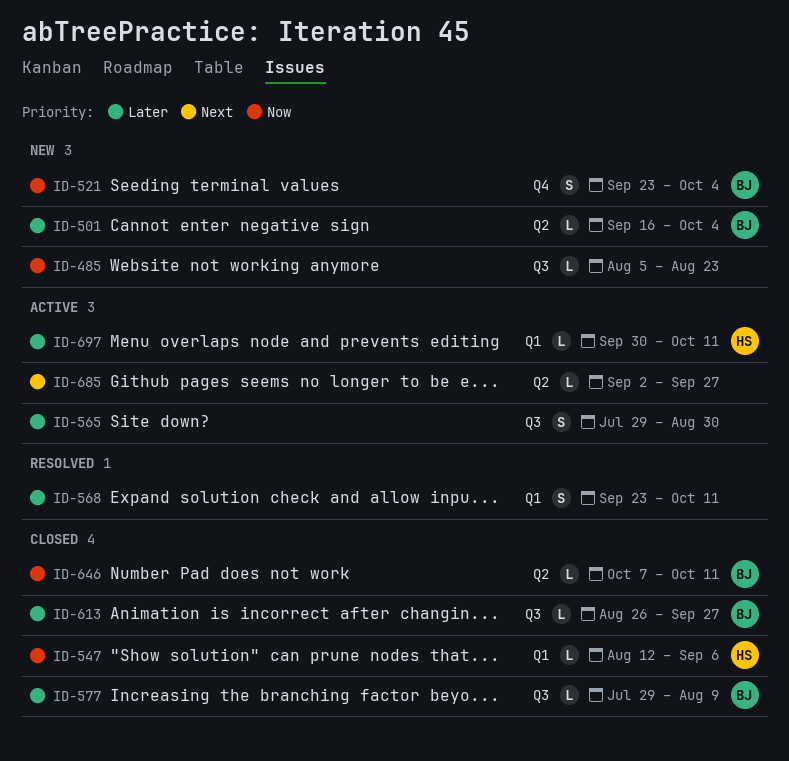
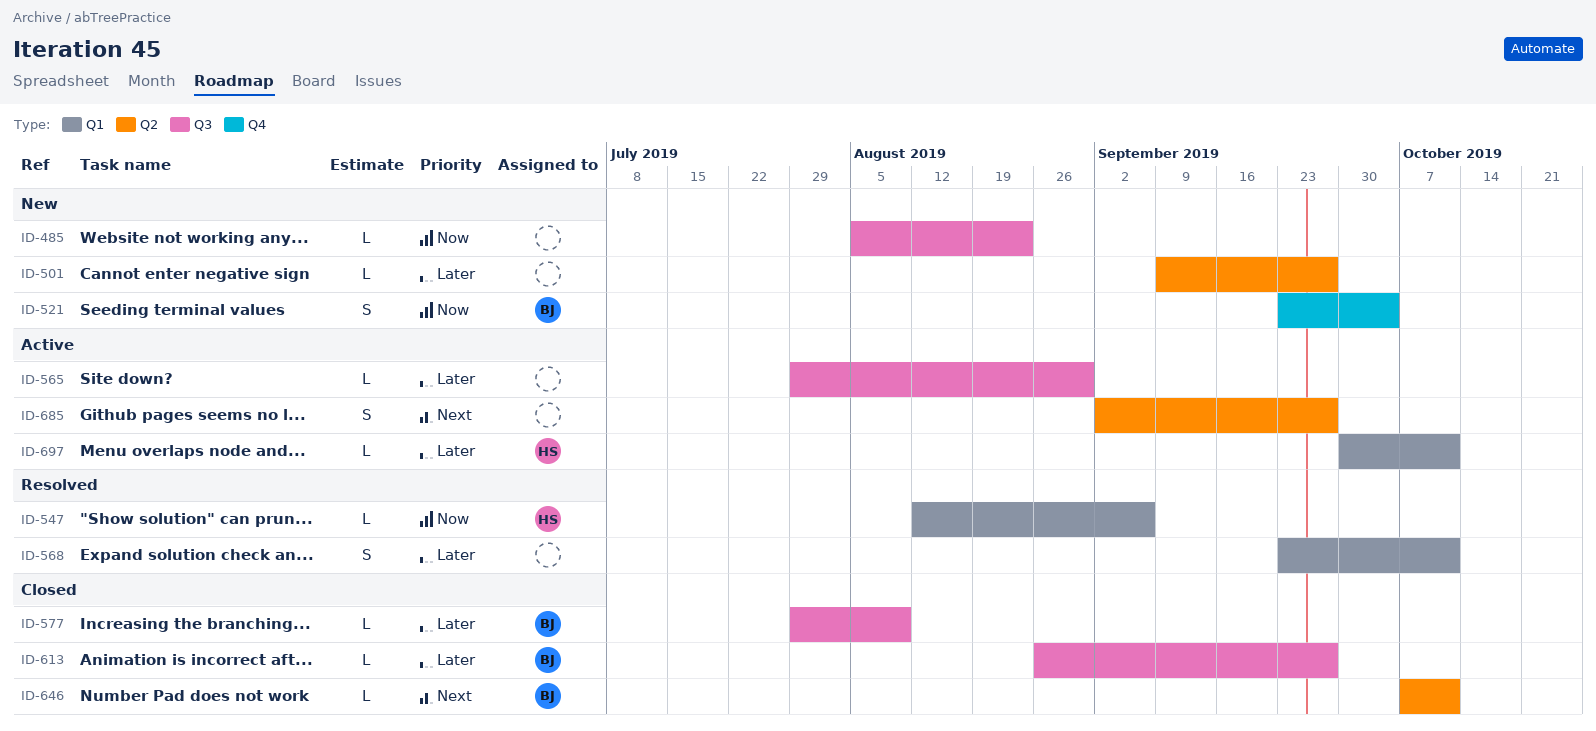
ID-501, owner: BJ -> none
ID-501, start: Sep 16 -> Sep 9
ID-501, due: Oct 4 -> Sep 27
ID-547, status: Closed -> Resolved
ID-565, estimate: S -> L
ID-646, priority: Now -> Next
ID-685, estimate: L -> S

